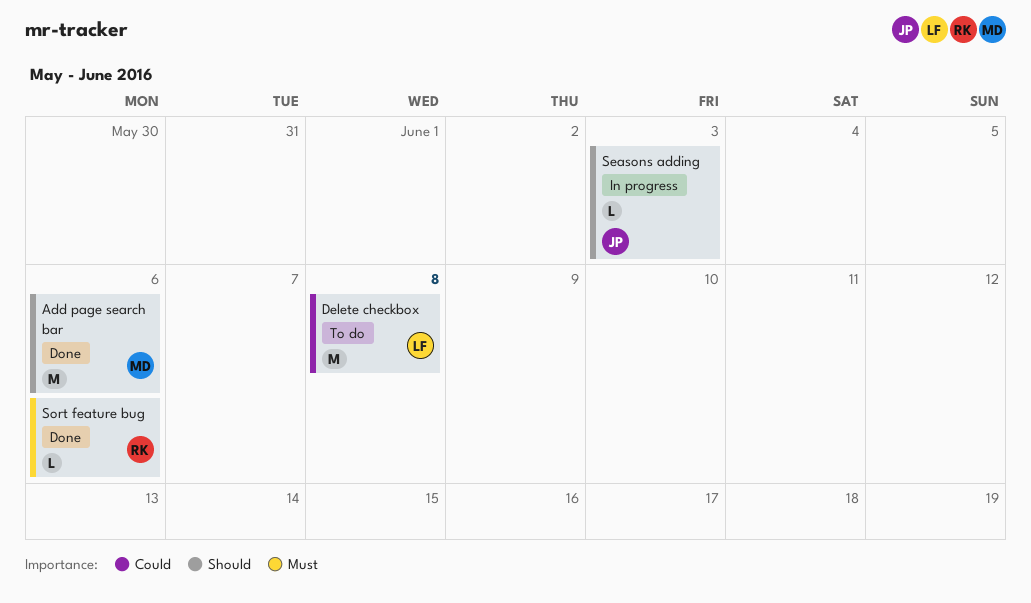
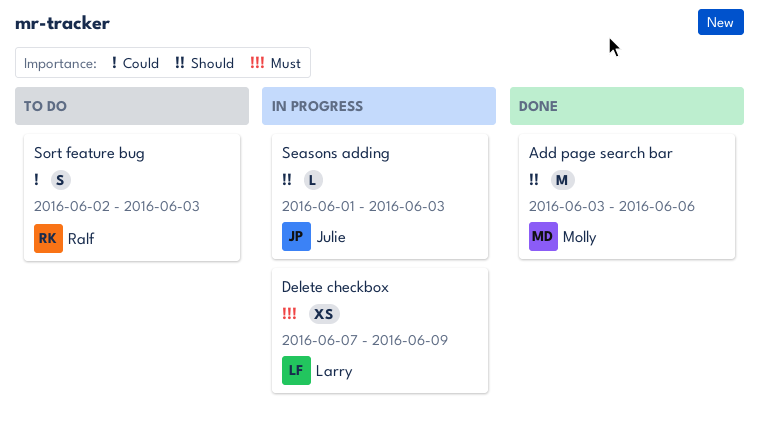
Delete checkbox, status: To do -> In progress
Delete checkbox, priority: Could -> Must
Delete checkbox, estimate: M -> XS
Delete checkbox, due: Jun 8 -> Jun 9
Sort feature bug, status: Done -> To do
Sort feature bug, priority: Must -> Could
Sort feature bug, estimate: L -> S
Sort feature bug, due: Jun 6 -> Jun 3

